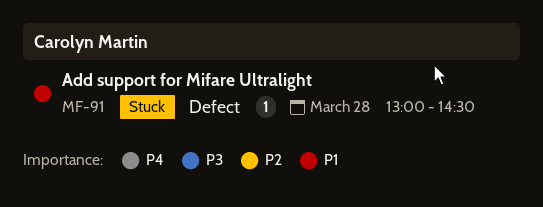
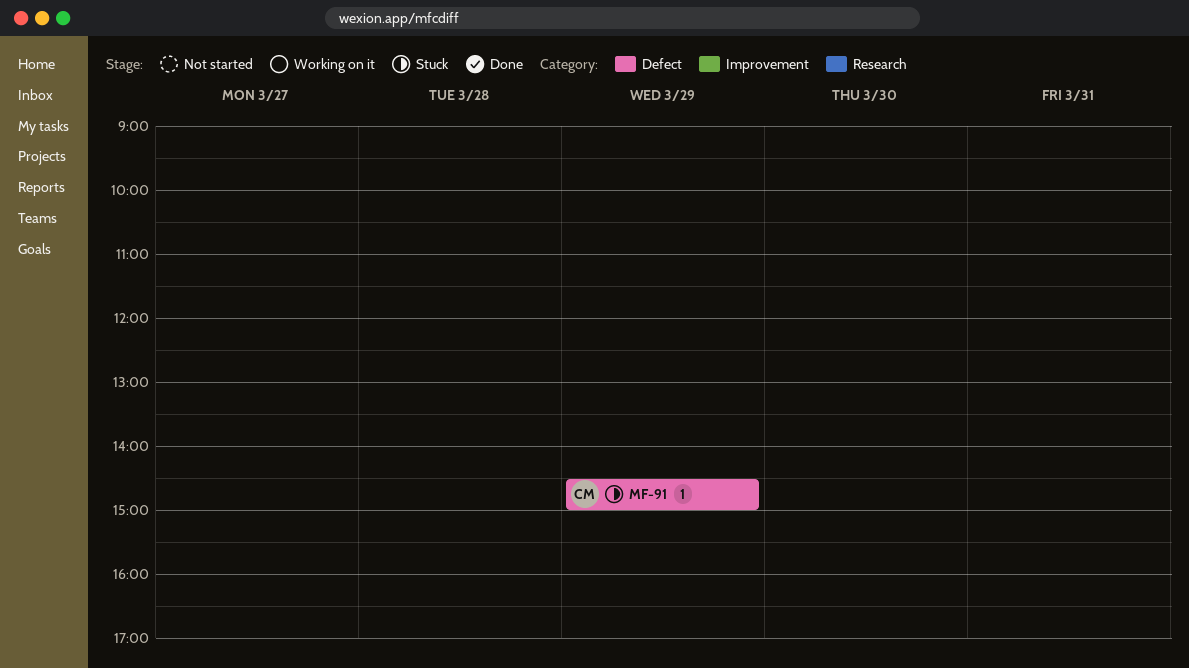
MF-91, day: Mar 28 -> Mar 29
MF-91, begins: 13:00 -> 14:30
MF-91, ends: 14:30 -> 15:00

